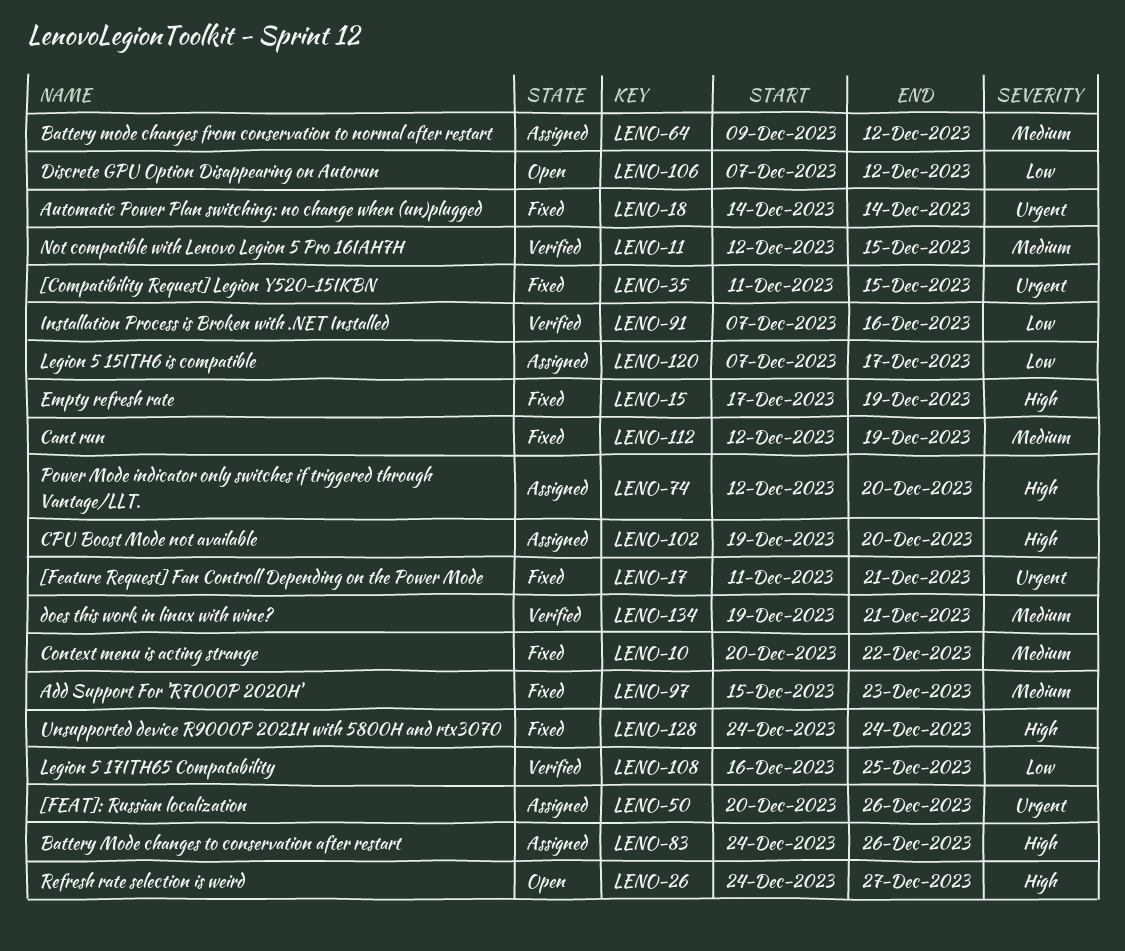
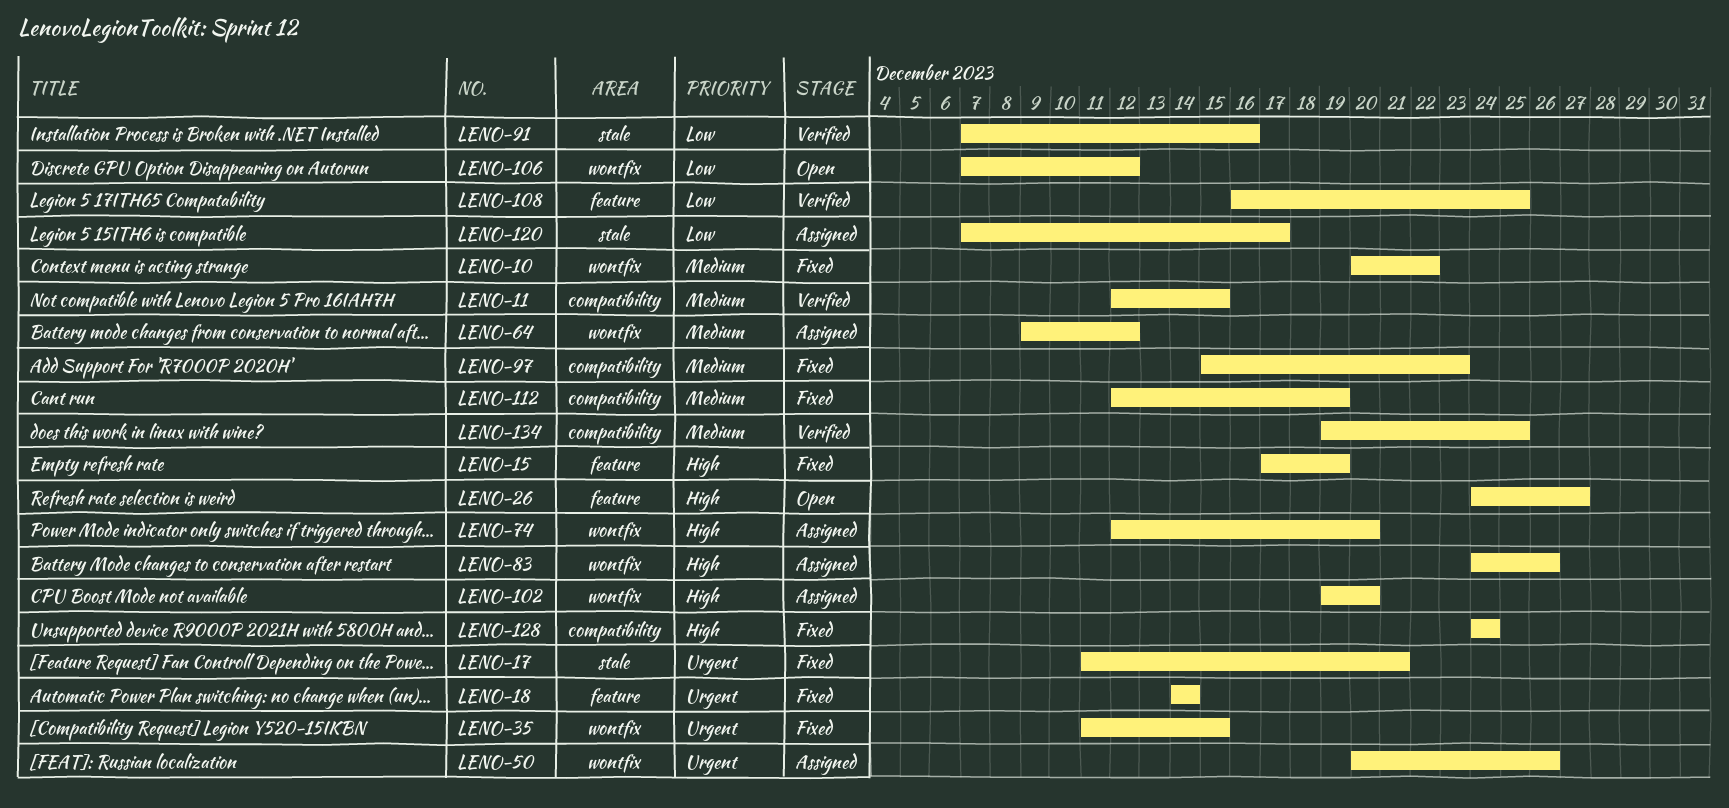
LENO-134, due: Dec 21 -> Dec 25

